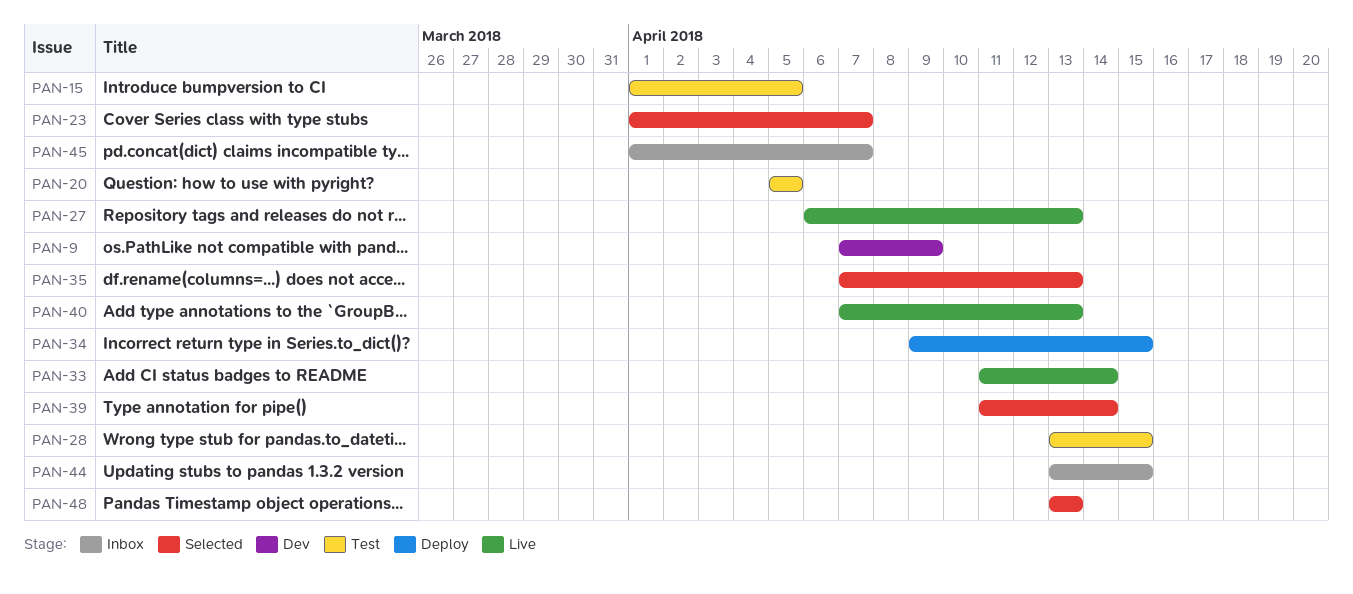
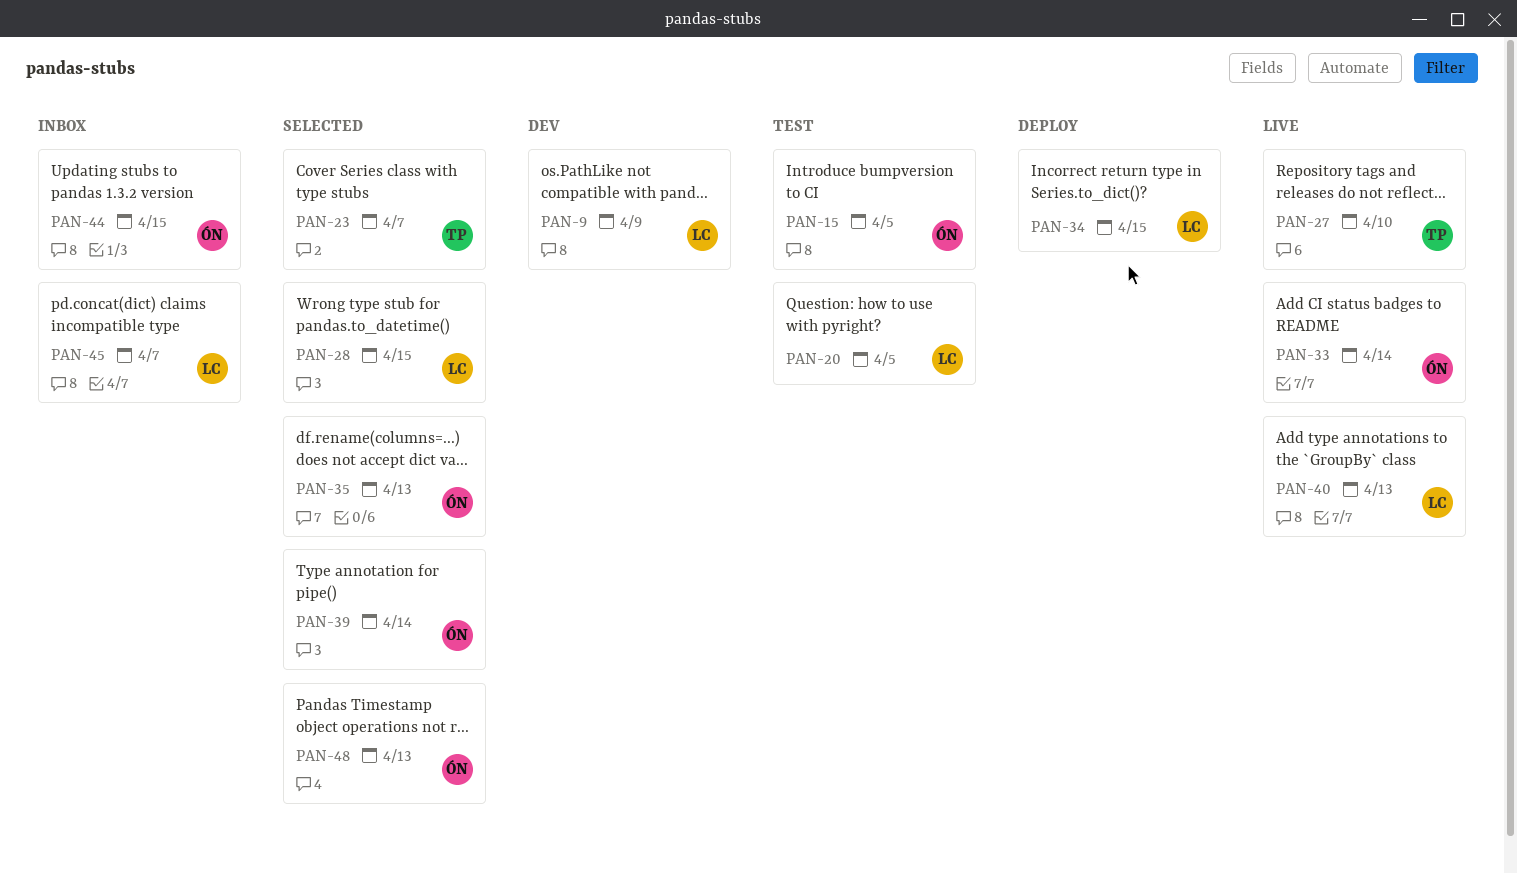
PAN-27, due: Apr 13 -> Apr 10
PAN-28, status: Test -> Selected

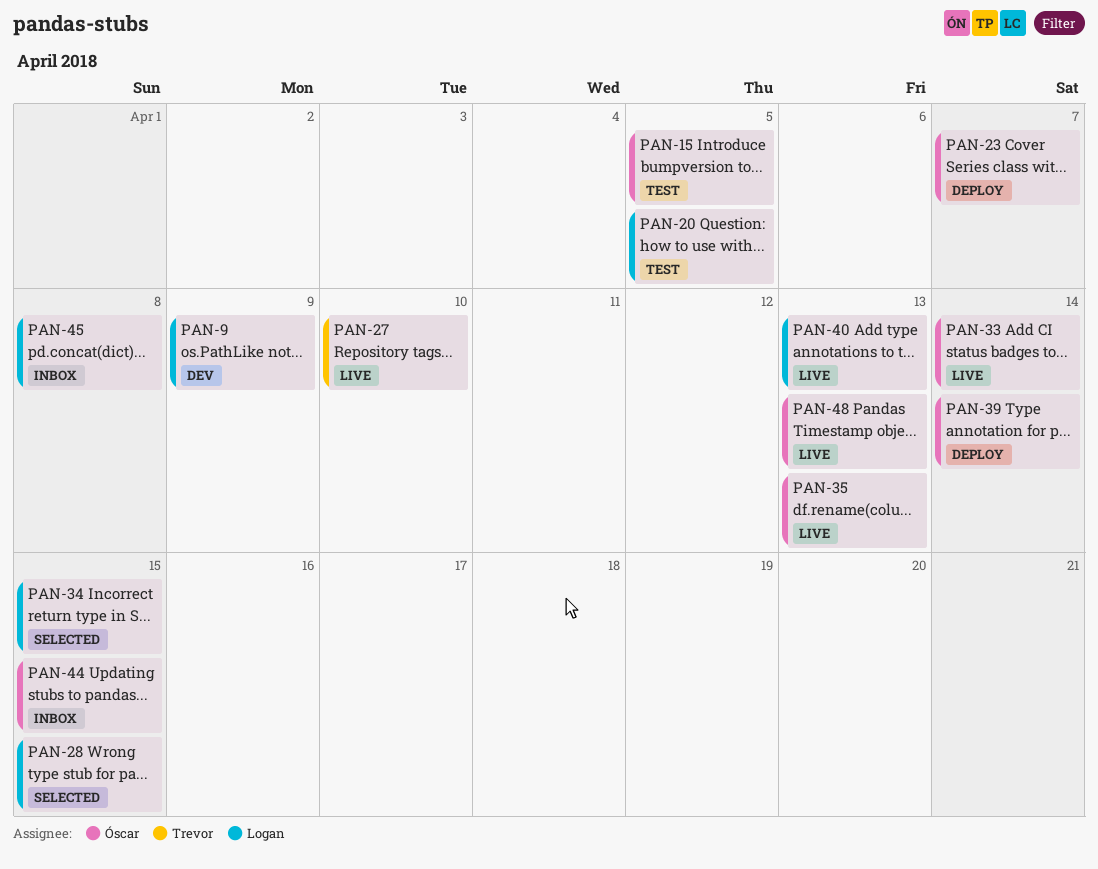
PAN-23, status: Selected -> Deploy
PAN-23, owner: Trevor -> Óscar
PAN-34, status: Deploy -> Selected
PAN-35, status: Selected -> Live
PAN-39, status: Selected -> Deploy
PAN-45, due: Apr 7 -> Apr 8
PAN-48, status: Selected -> Live

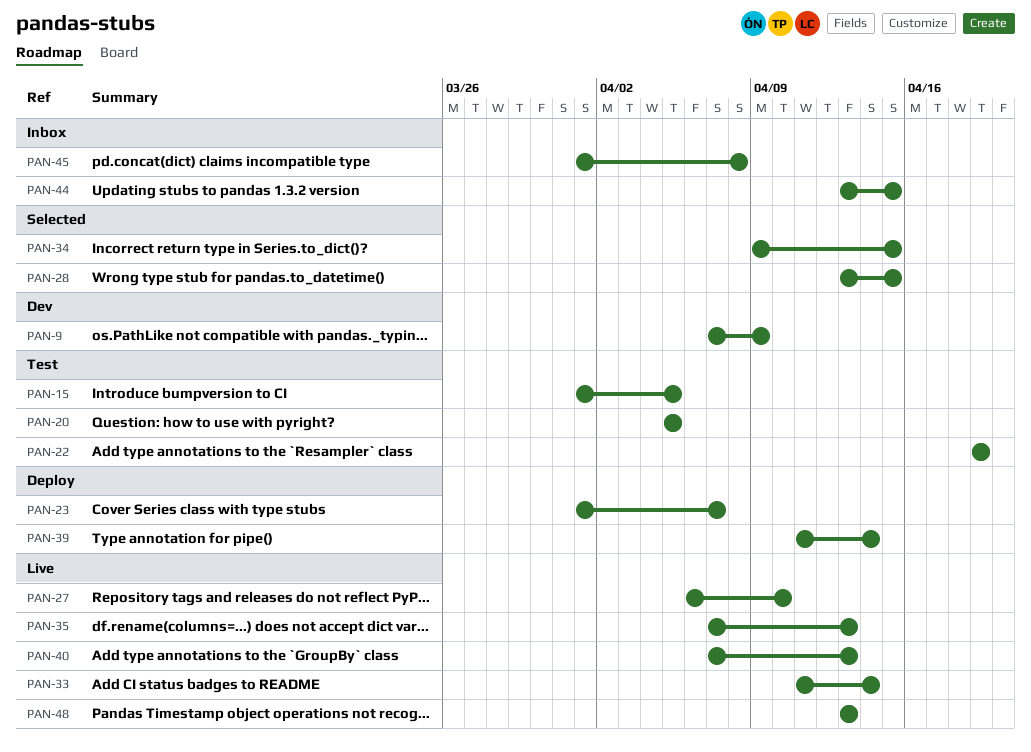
PAN-22: none -> present

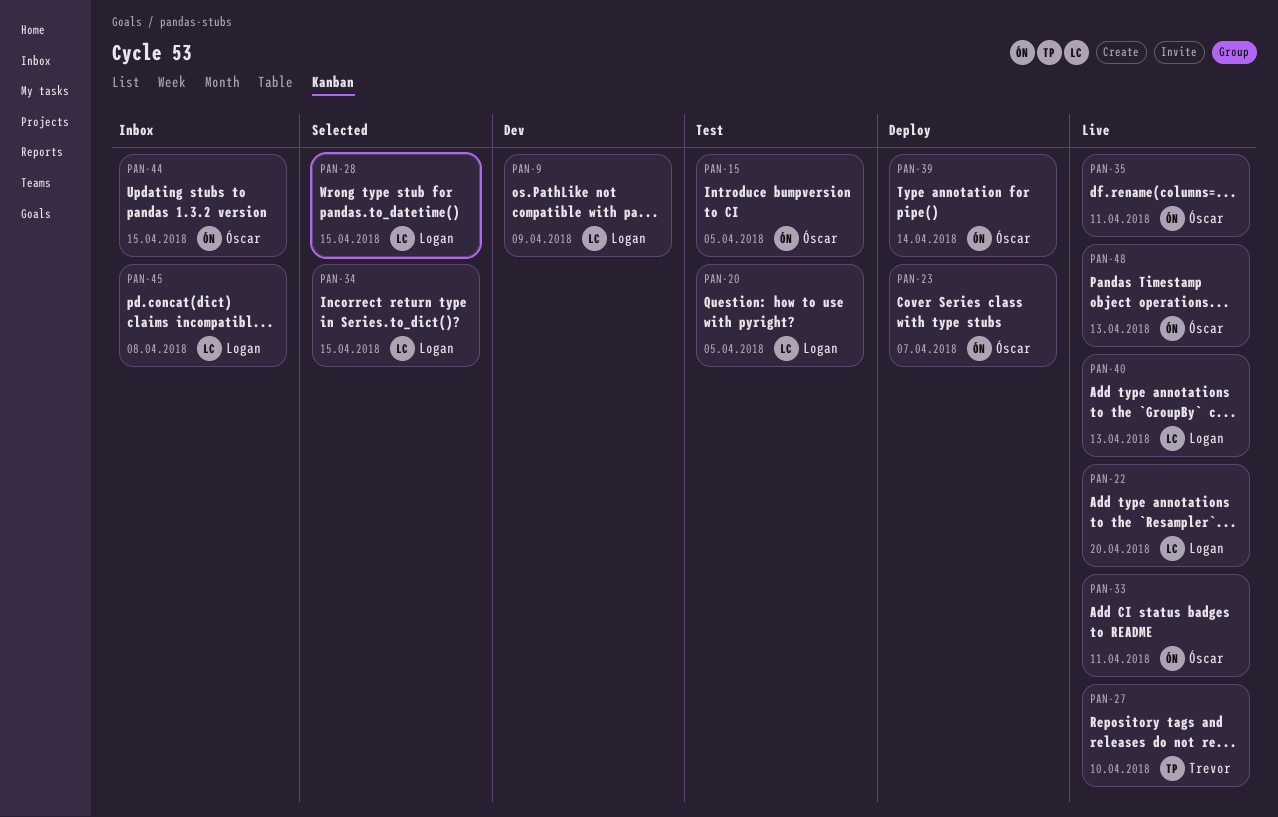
PAN-22, status: Test -> Live
PAN-22, due: Apr 19 -> Apr 20
PAN-33, due: Apr 14 -> Apr 11
PAN-35, due: Apr 13 -> Apr 11

